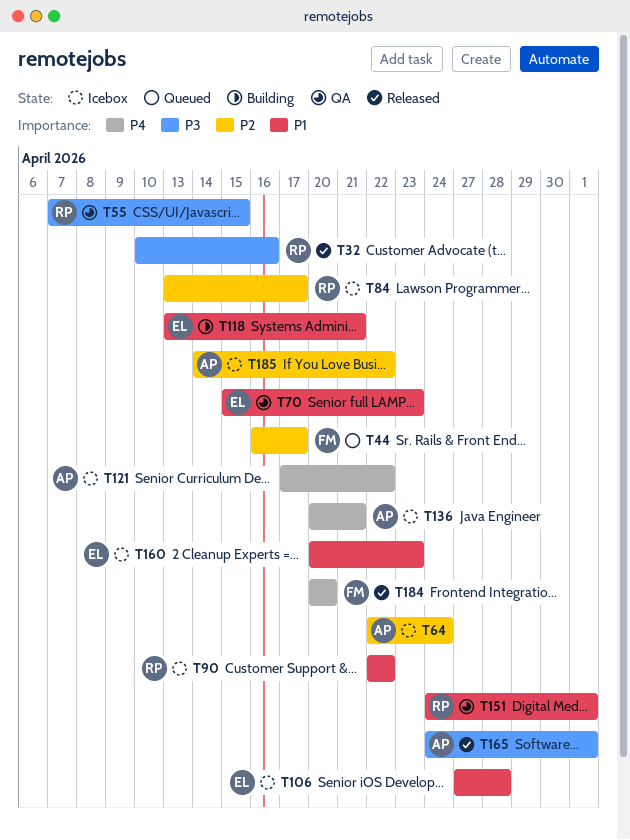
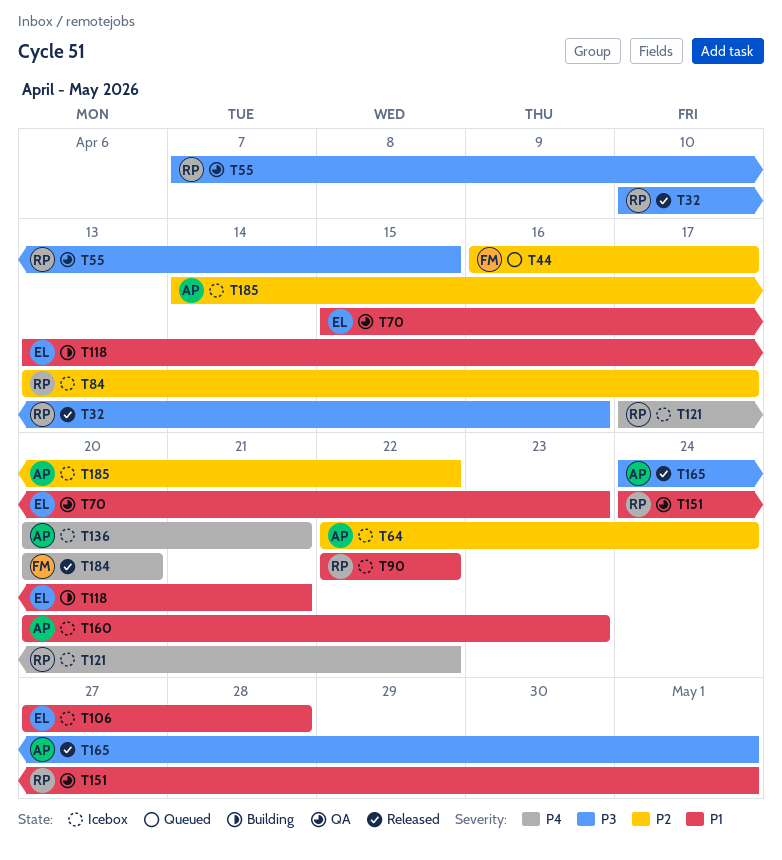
T121, owner: AP -> RP
T160, owner: EL -> AP

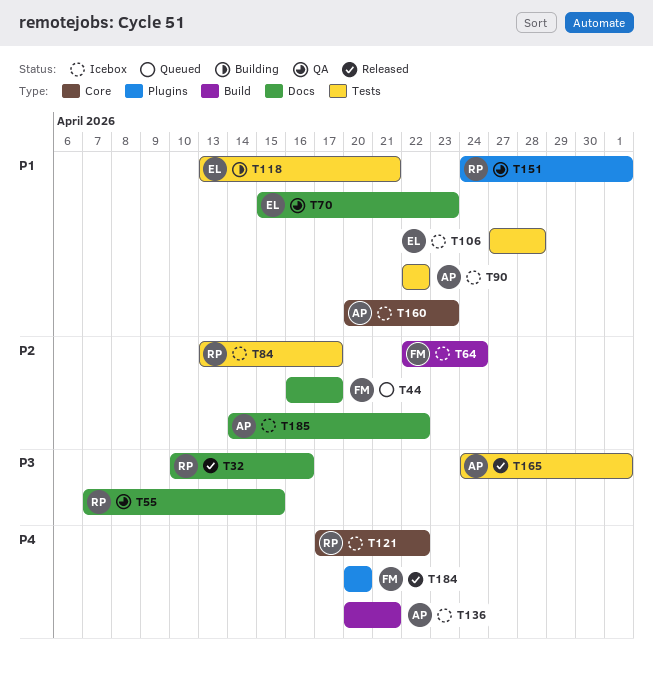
T64, owner: AP -> FM
T90, owner: RP -> AP

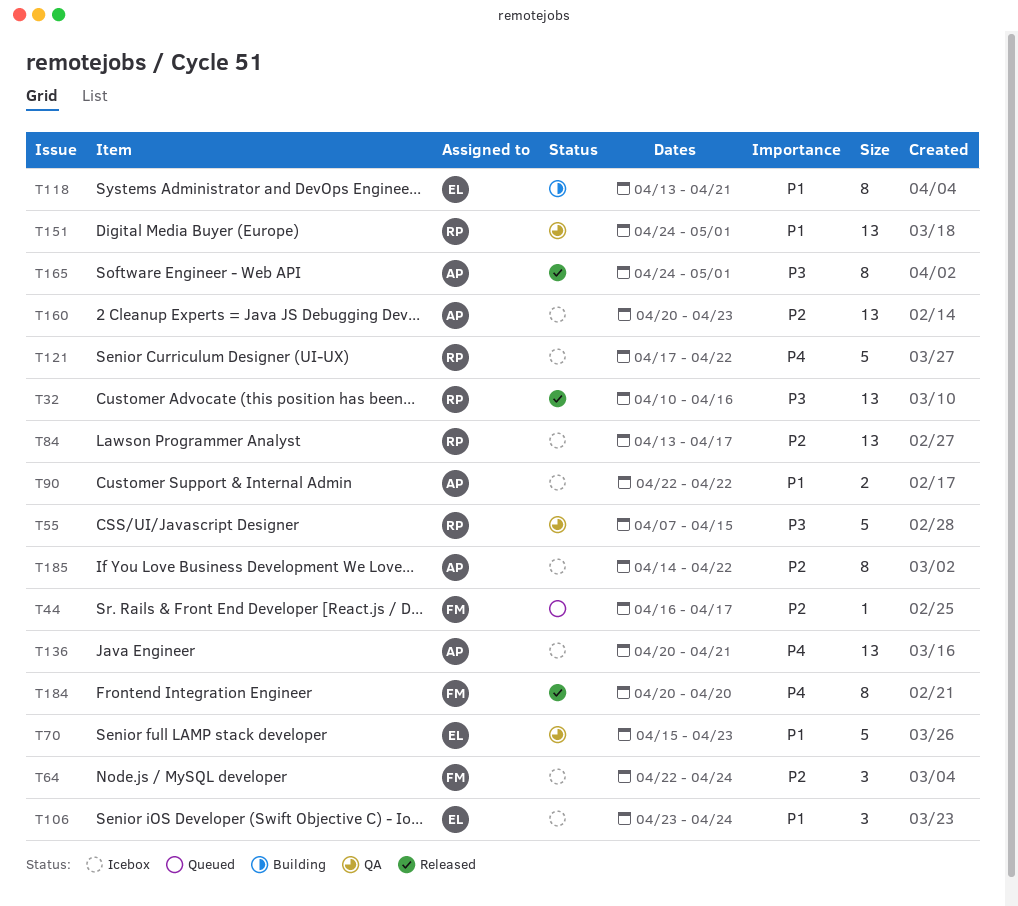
T106, start: Apr 27 -> Apr 23
T106, due: Apr 28 -> Apr 24
T160, priority: P1 -> P2

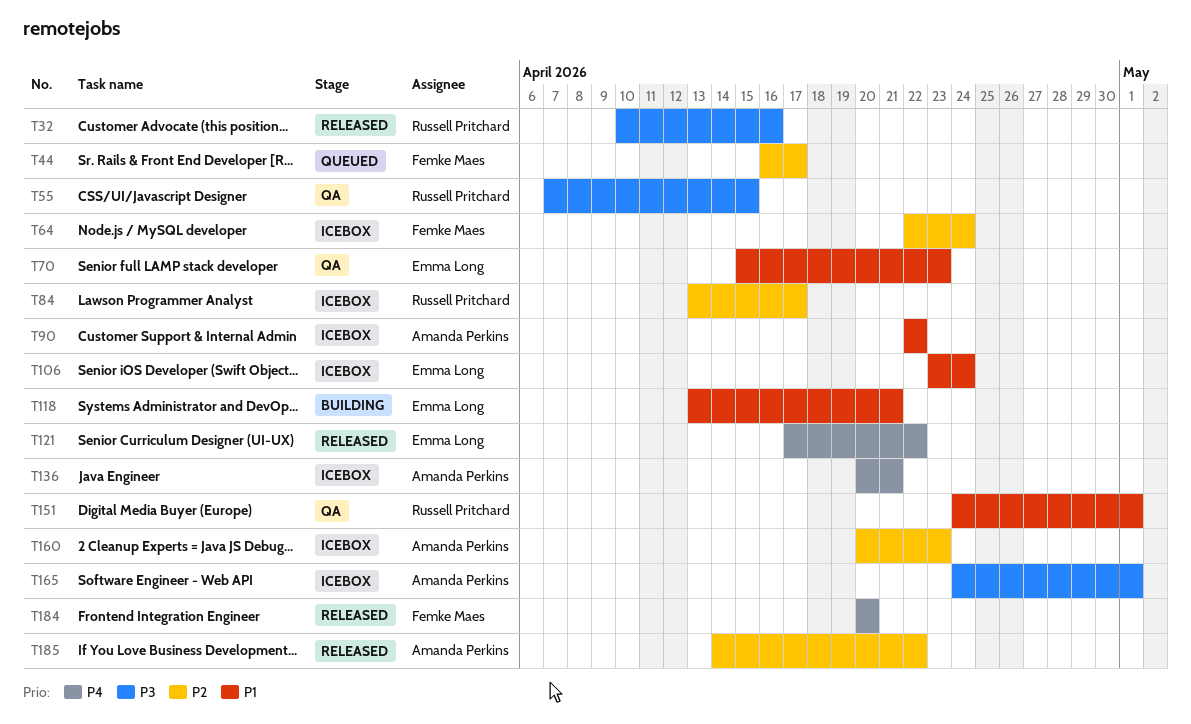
T121, status: Icebox -> Released
T121, owner: Russell Pritchard -> Emma Long
T165, status: Released -> Icebox
T185, status: Icebox -> Released

